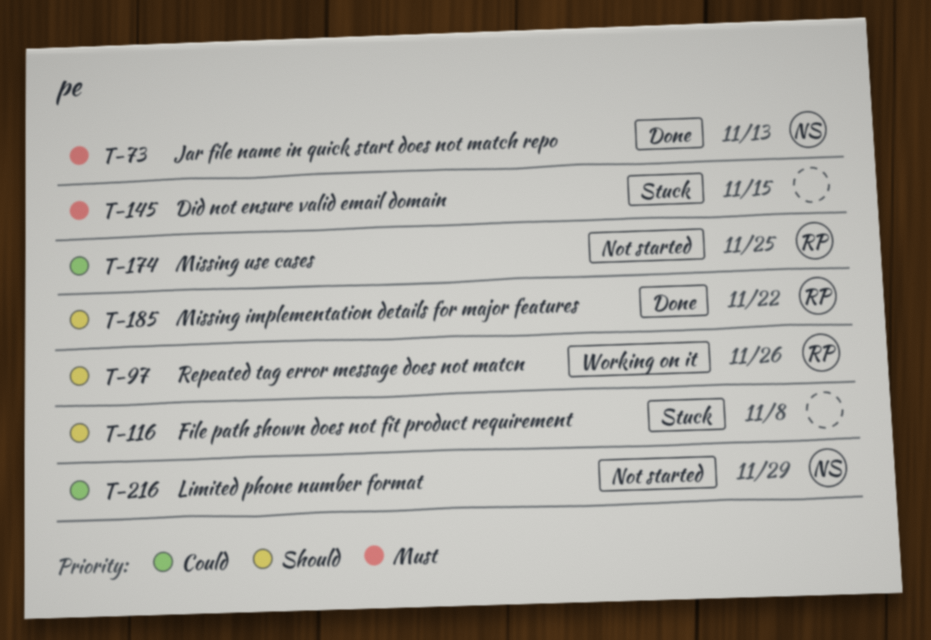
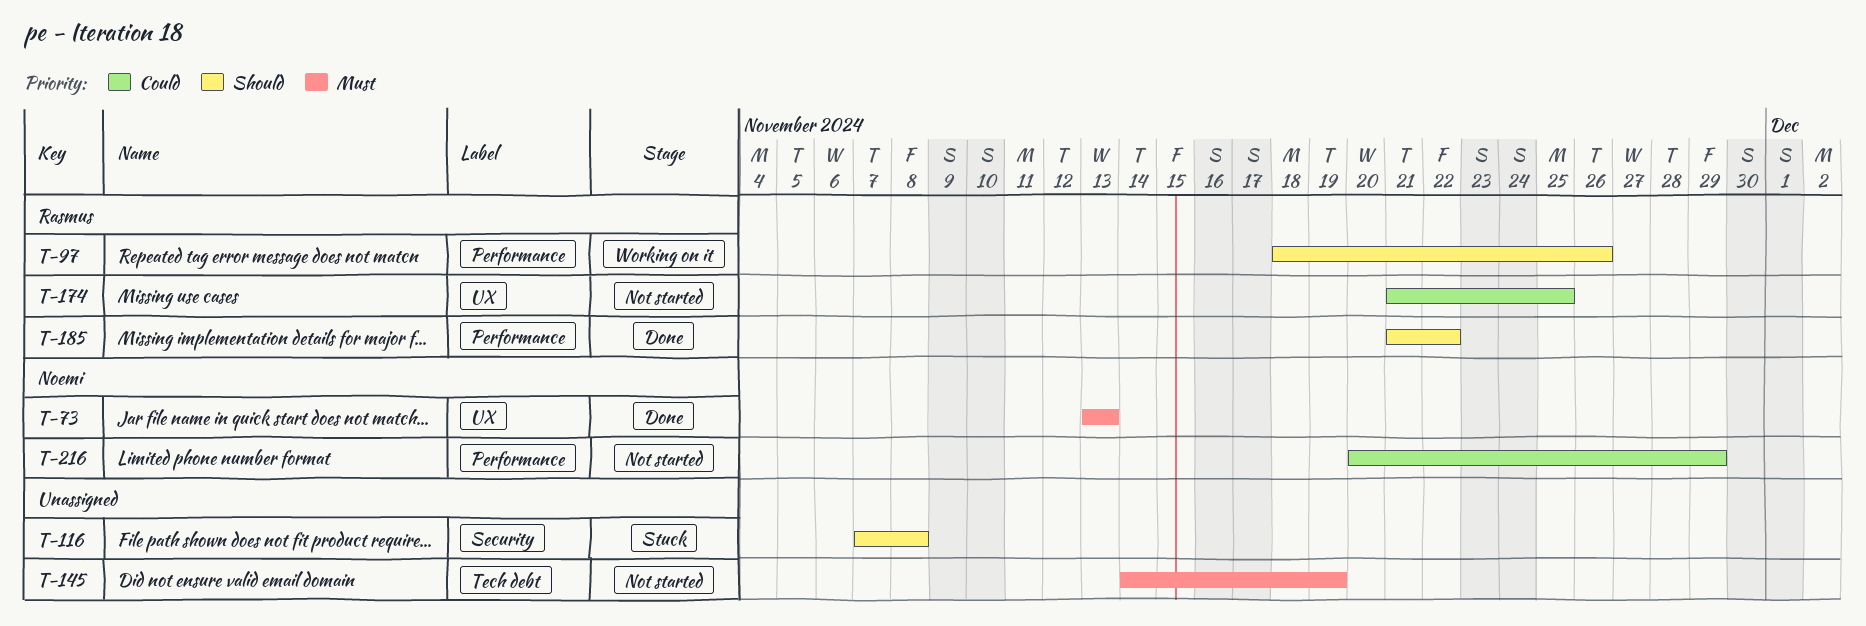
T-145, status: Stuck -> Not started
T-145, due: Nov 15 -> Nov 19

